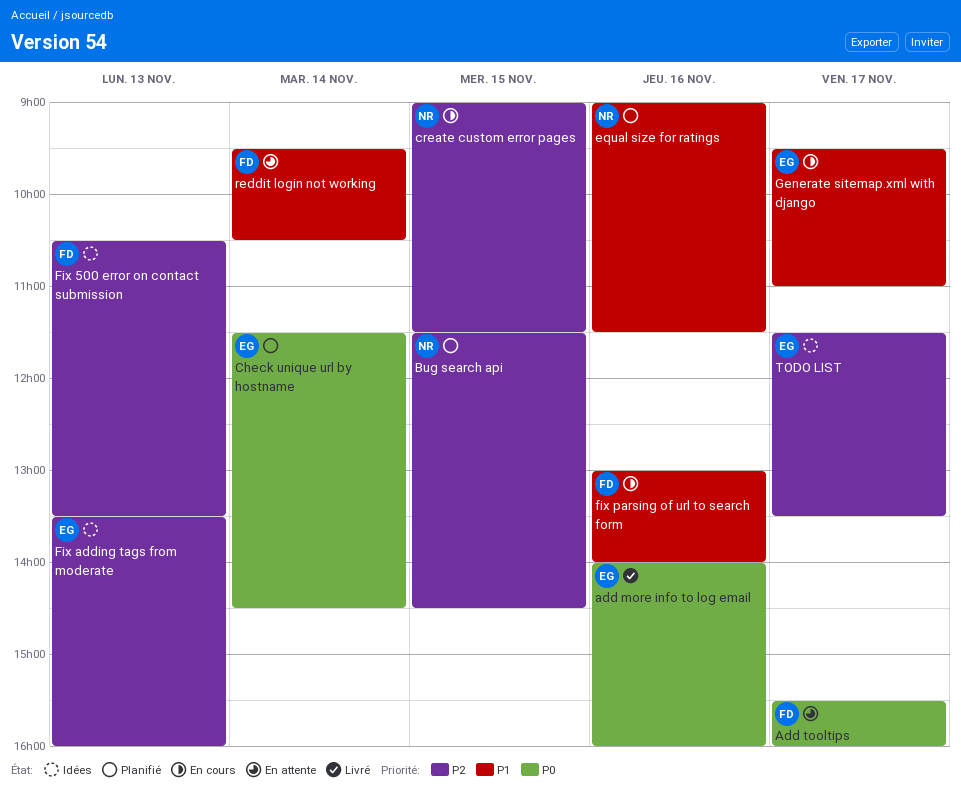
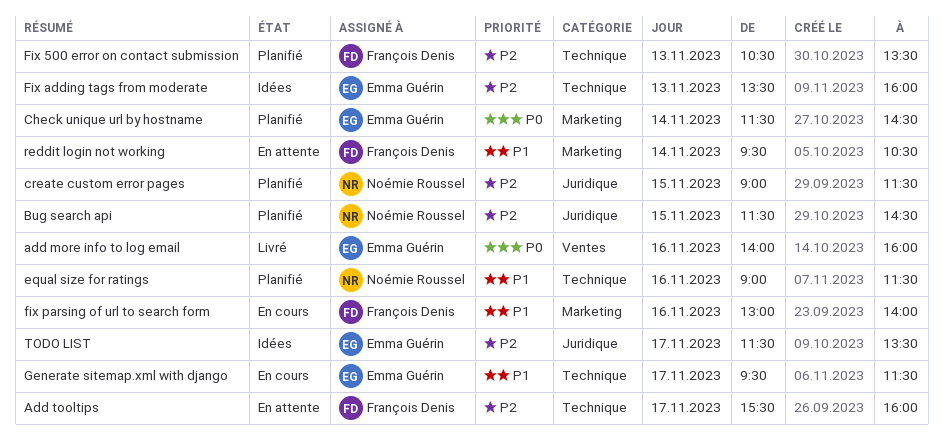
Add tooltips, priority: P0 -> P2
create custom error pages, status: En cours -> Planifié
Fix 500 error on contact submission, status: Idées -> Planifié
Generate sitemap.xml with django, ends: 11:00 -> 11:30

